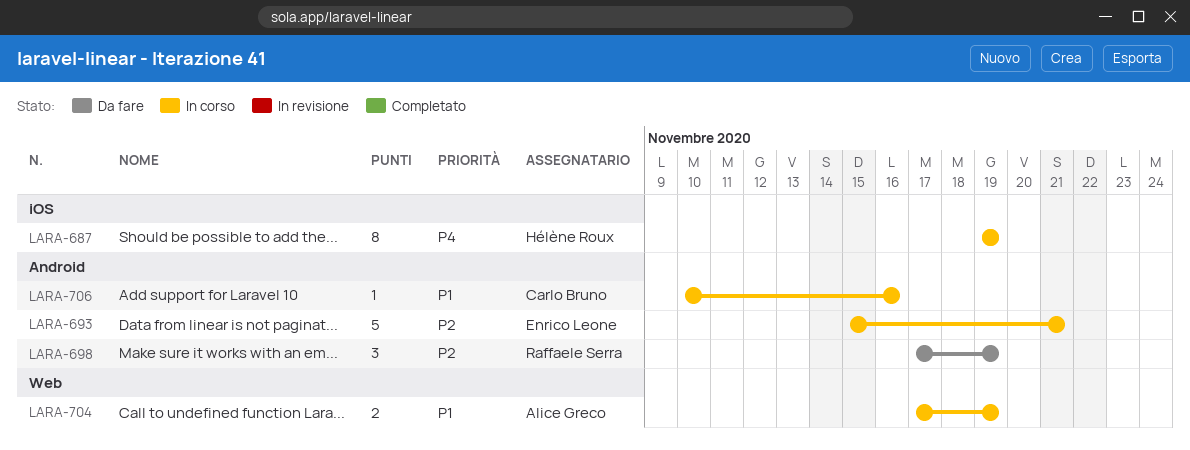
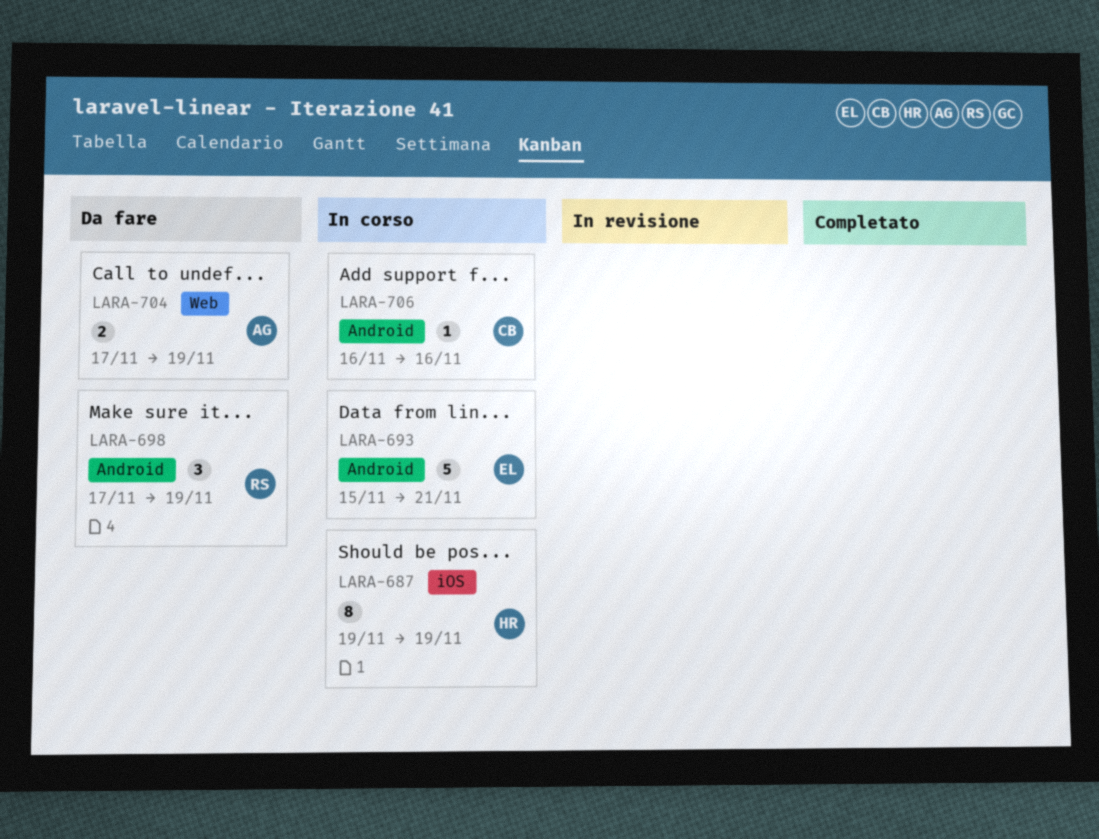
LARA-704, status: In corso -> Da fare
LARA-706, start: Nov 10 -> Nov 16

